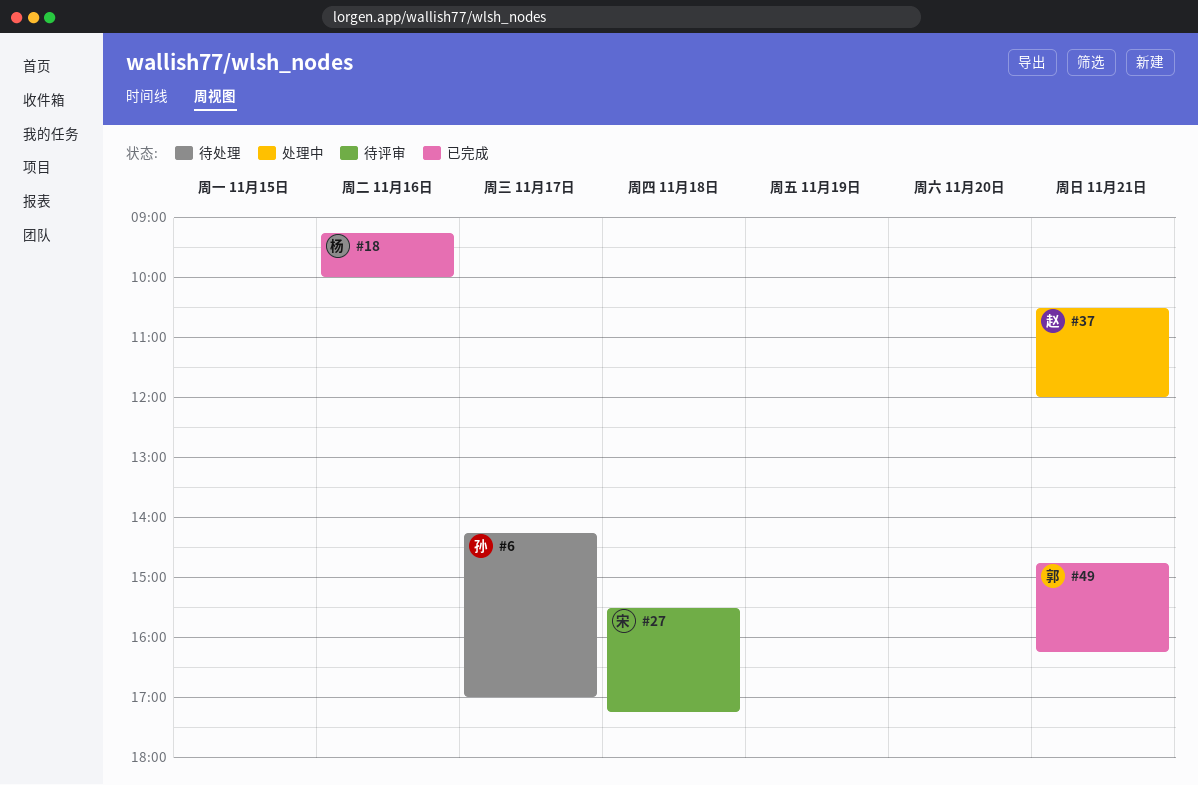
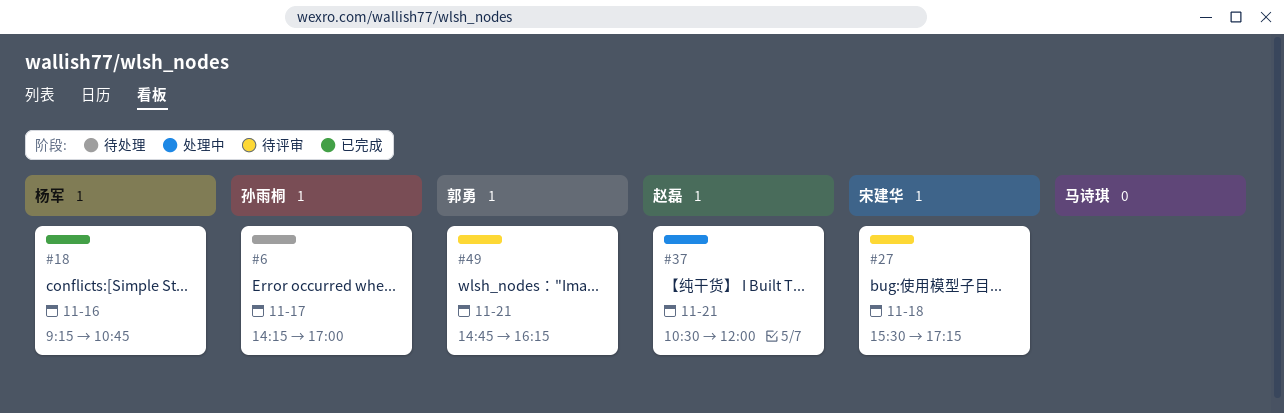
#18, ends: 10:00 -> 10:45
#49, status: 已完成 -> 待评审

